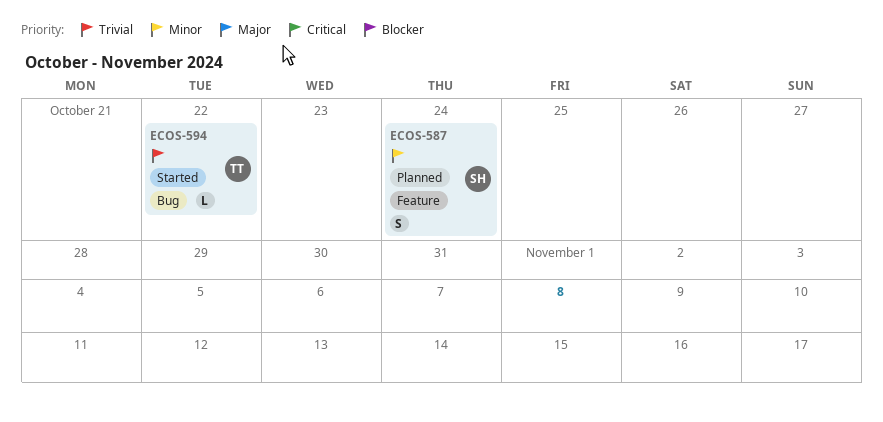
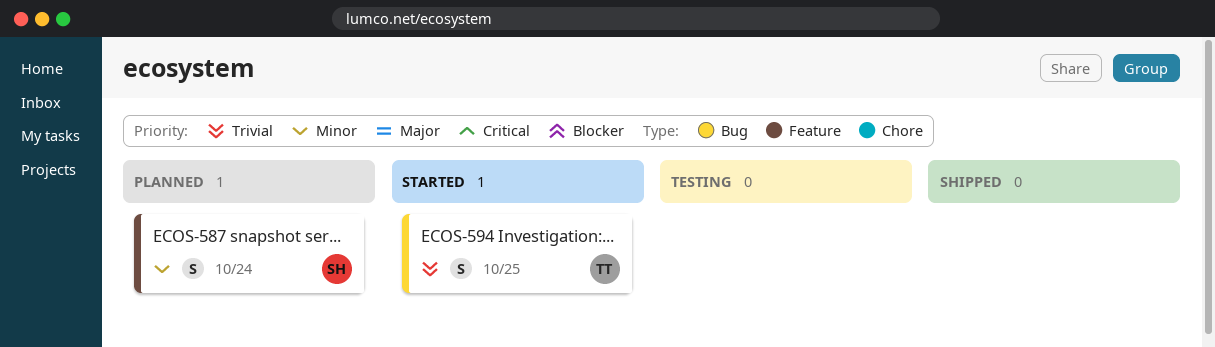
ECOS-594, estimate: L -> S
ECOS-594, due: Oct 22 -> Oct 25

